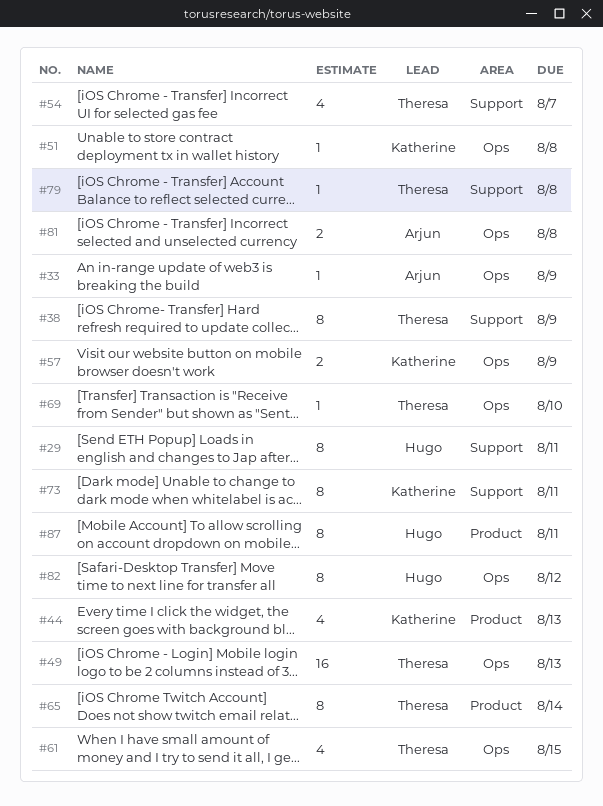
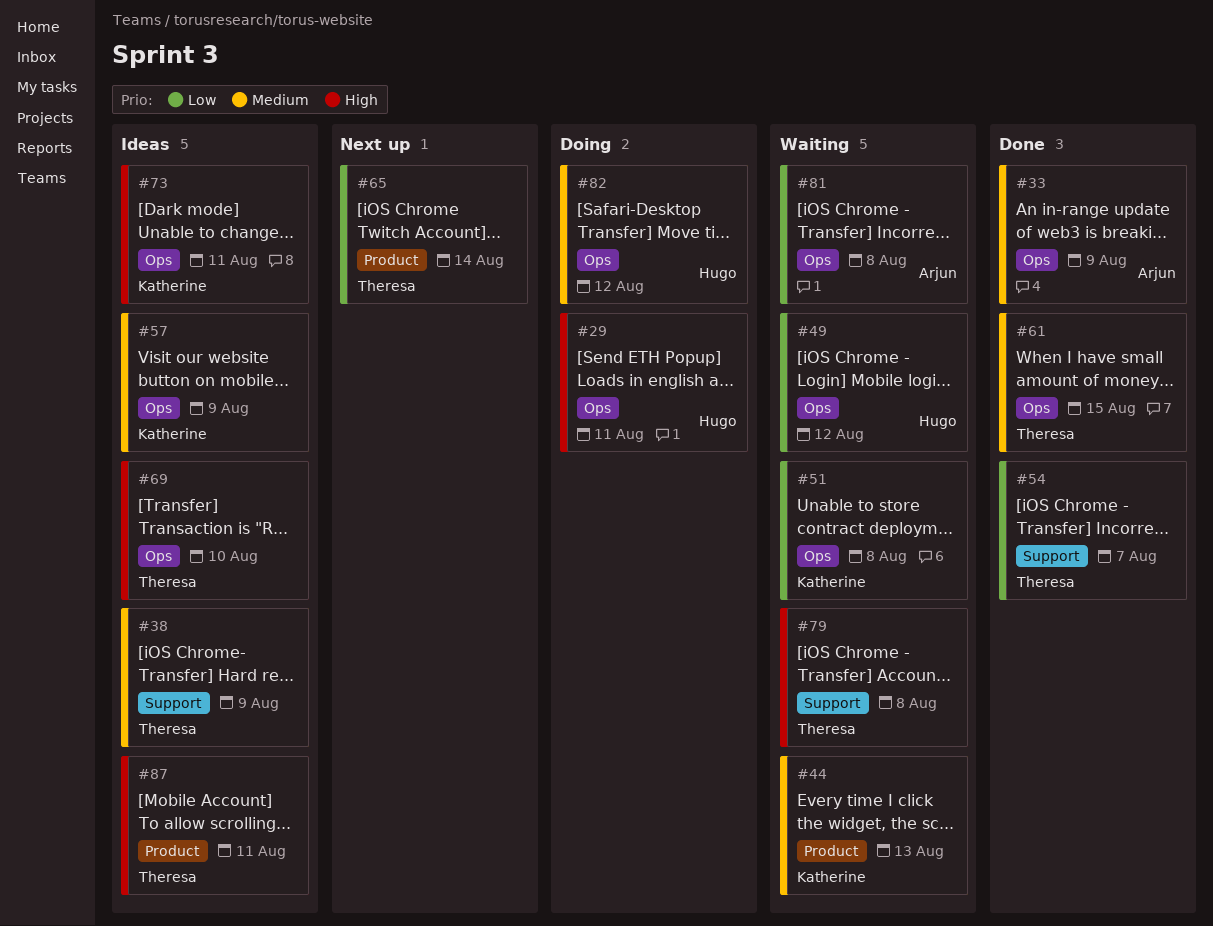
#29, label: Support -> Ops
#49, owner: Theresa -> Hugo
#49, due: Aug 13 -> Aug 12
#73, label: Support -> Ops
#87, owner: Hugo -> Theresa

